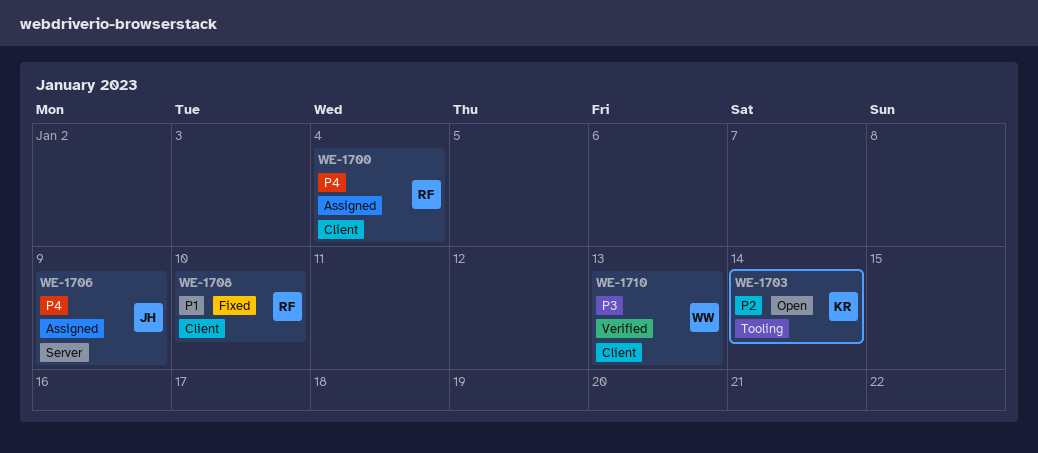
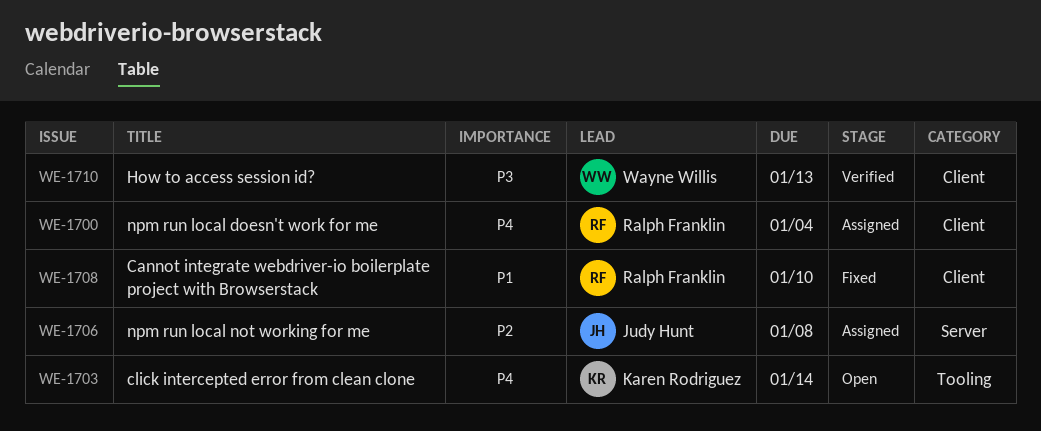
WE-1703, priority: P2 -> P4
WE-1706, priority: P4 -> P2
WE-1706, due: Jan 9 -> Jan 8

